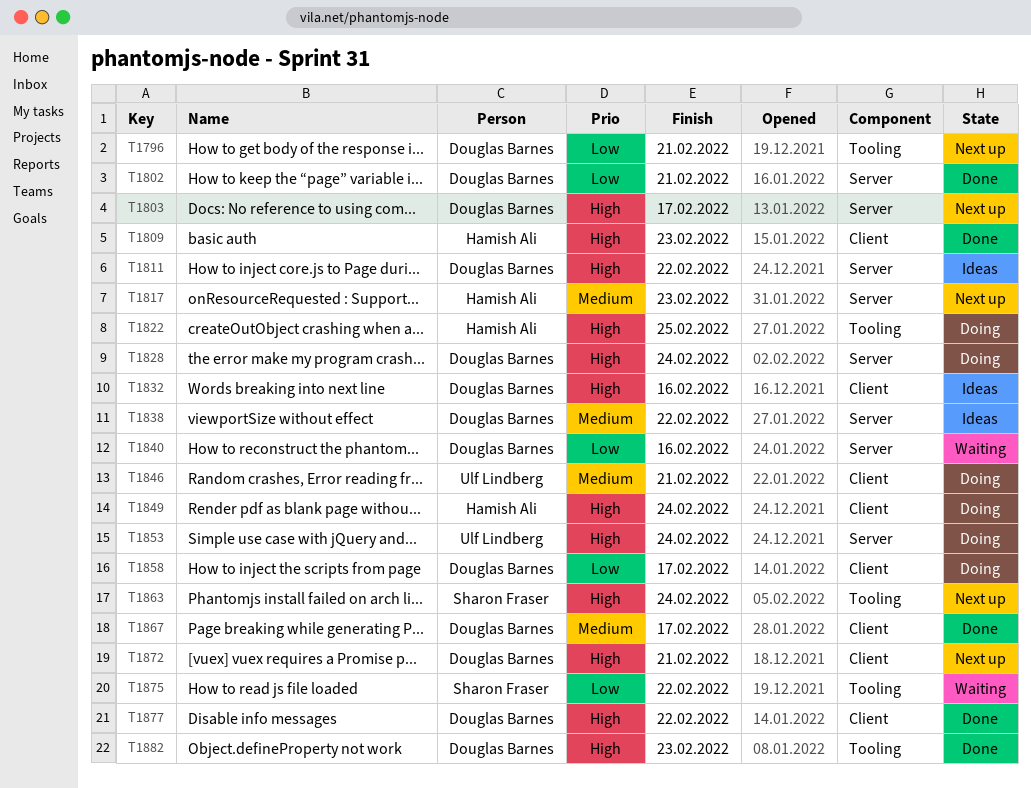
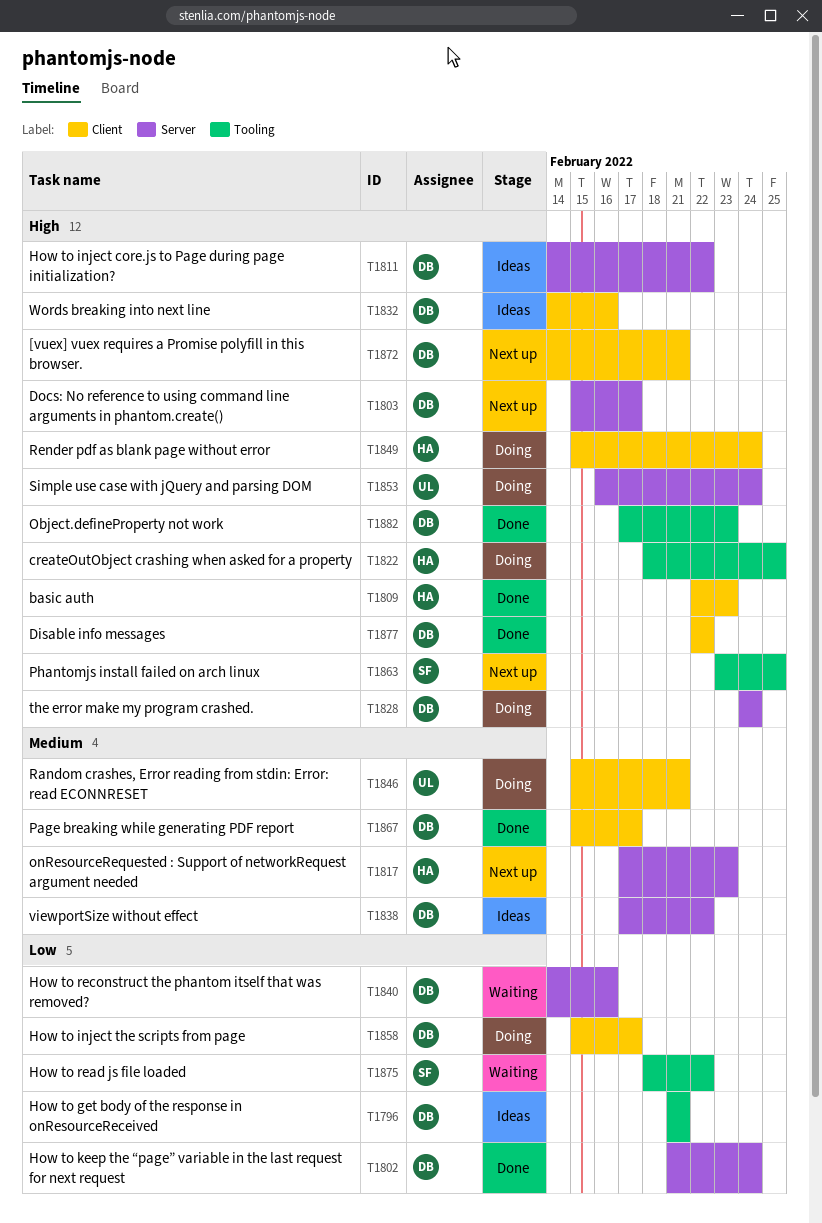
T1796, status: Next up -> Ideas
T1802, due: Feb 21 -> Feb 24
T1863, due: Feb 24 -> Feb 25

